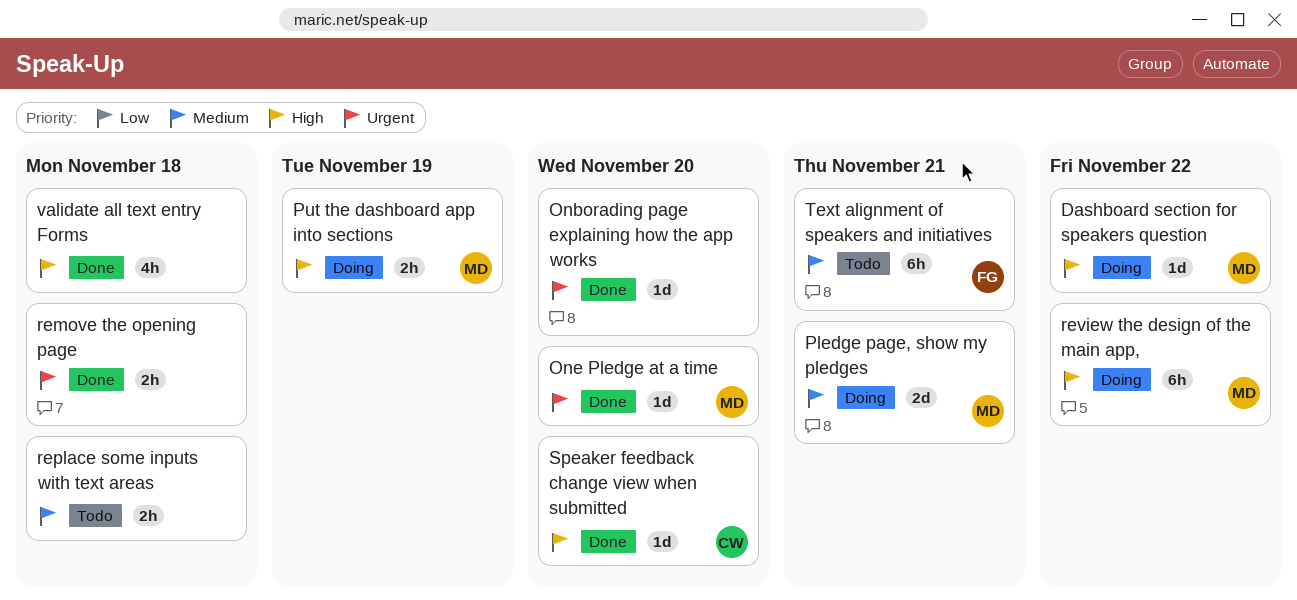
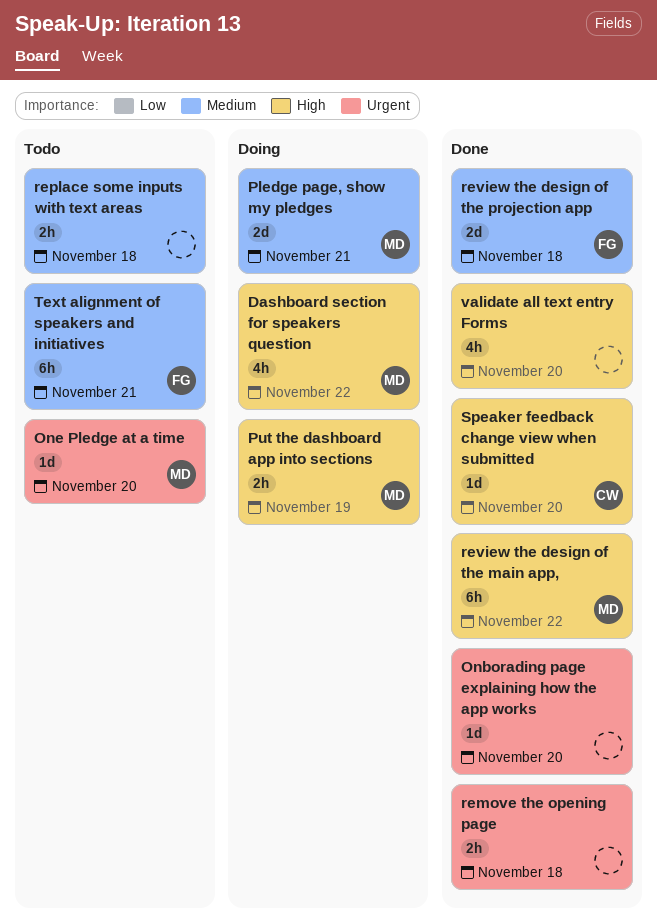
Dashboard section for speakers question, estimate: 1d -> 4h
One Pledge at a time, status: Done -> Todo
review the design of the main app,, status: Doing -> Done
review the design of the projection app: none -> present
validate all text entry Forms, due: Nov 18 -> Nov 20

